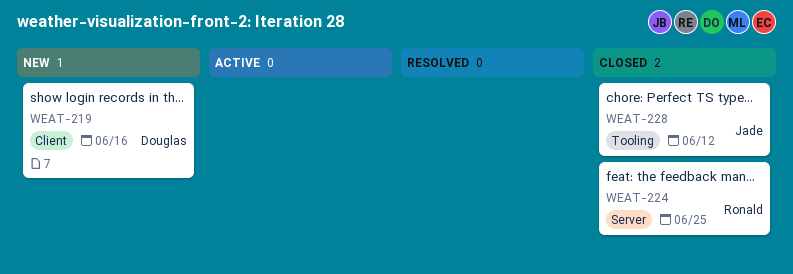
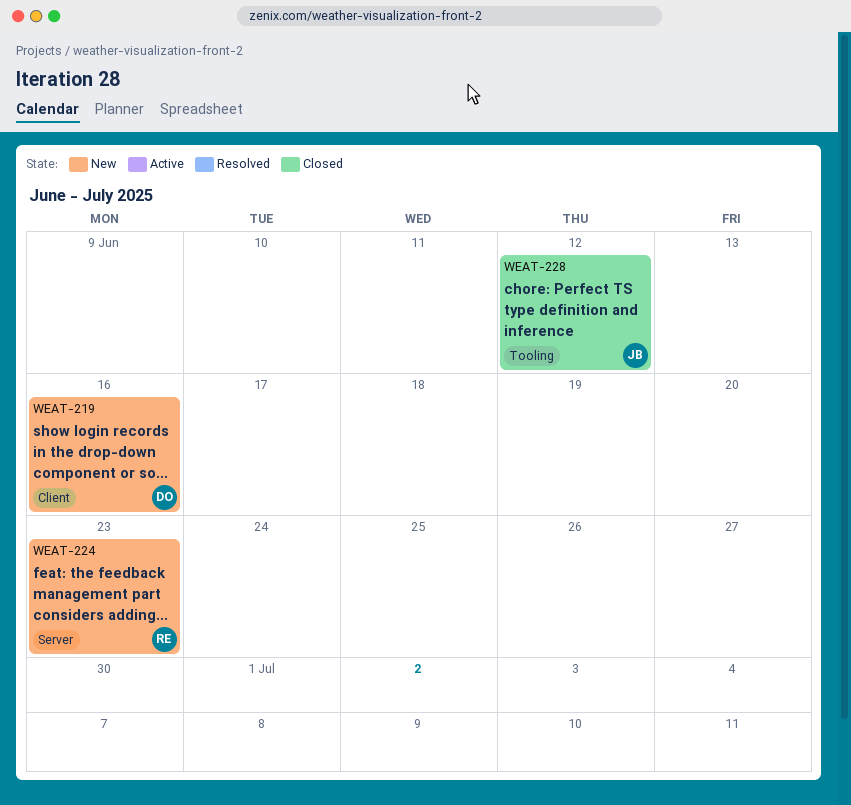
WEAT-224, status: Closed -> New
WEAT-224, due: Jun 25 -> Jun 23

